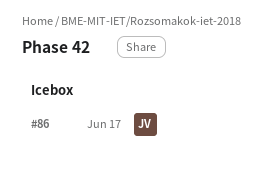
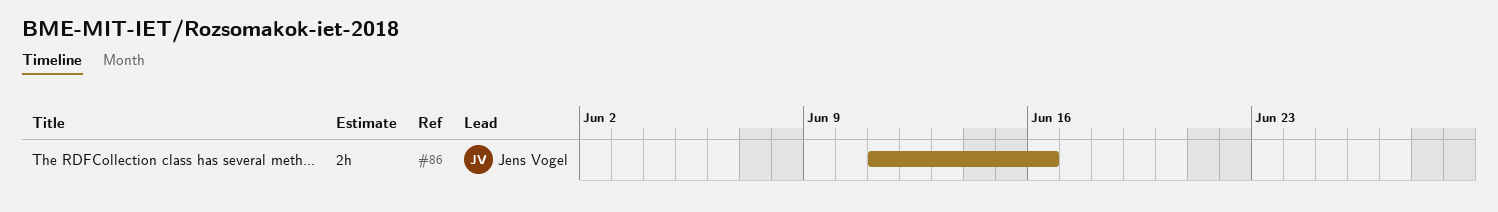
#86, due: Jun 17 -> Jun 16

